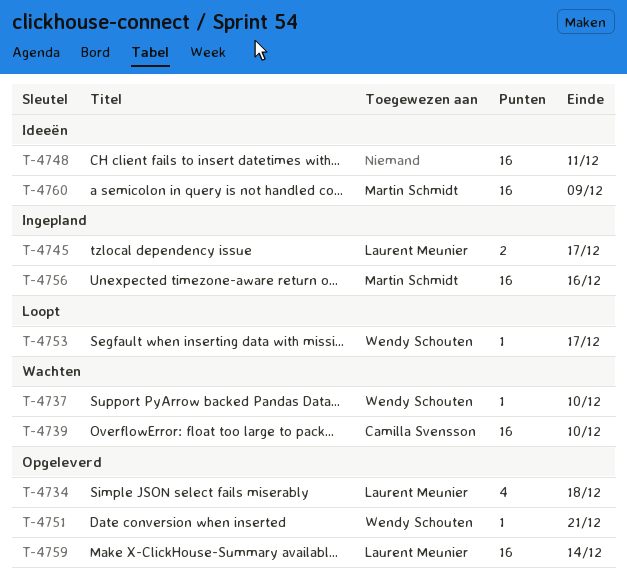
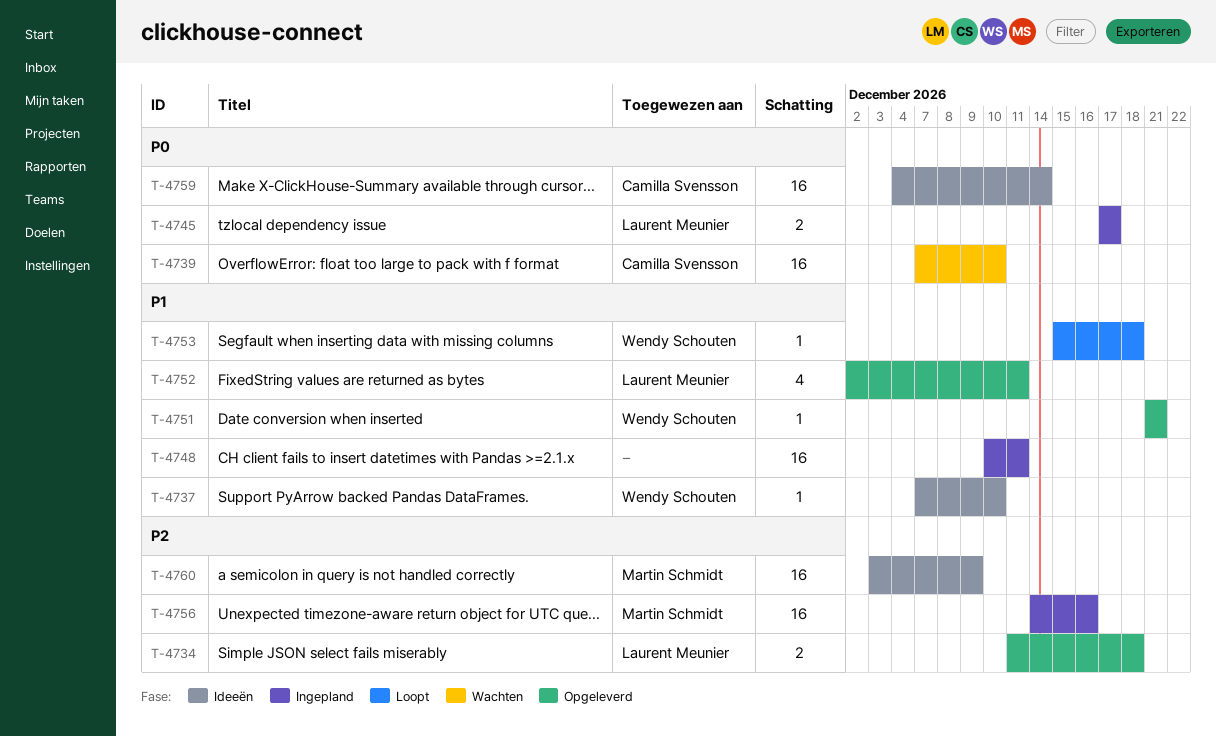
T-4734, estimate: 4 -> 2
T-4737, status: Wachten -> Ideeën
T-4748, status: Ideeën -> Ingepland
T-4752: none -> present
T-4753, due: Dec 17 -> Dec 18
T-4759, status: Opgeleverd -> Ideeën
T-4759, owner: Laurent Meunier -> Camilla Svensson

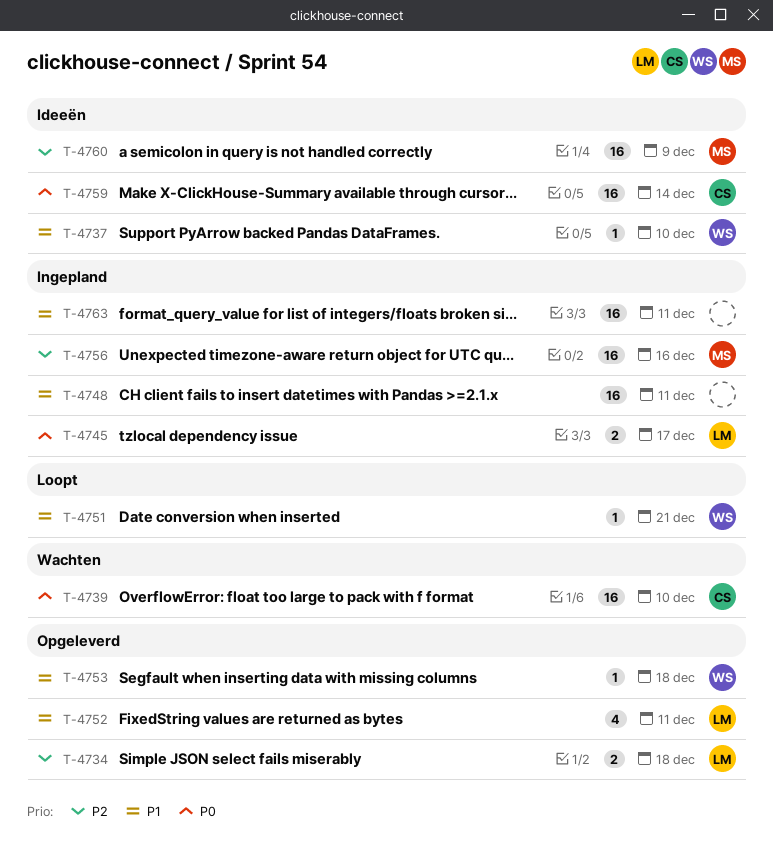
T-4751, status: Opgeleverd -> Loopt
T-4753, status: Loopt -> Opgeleverd
T-4763: none -> present

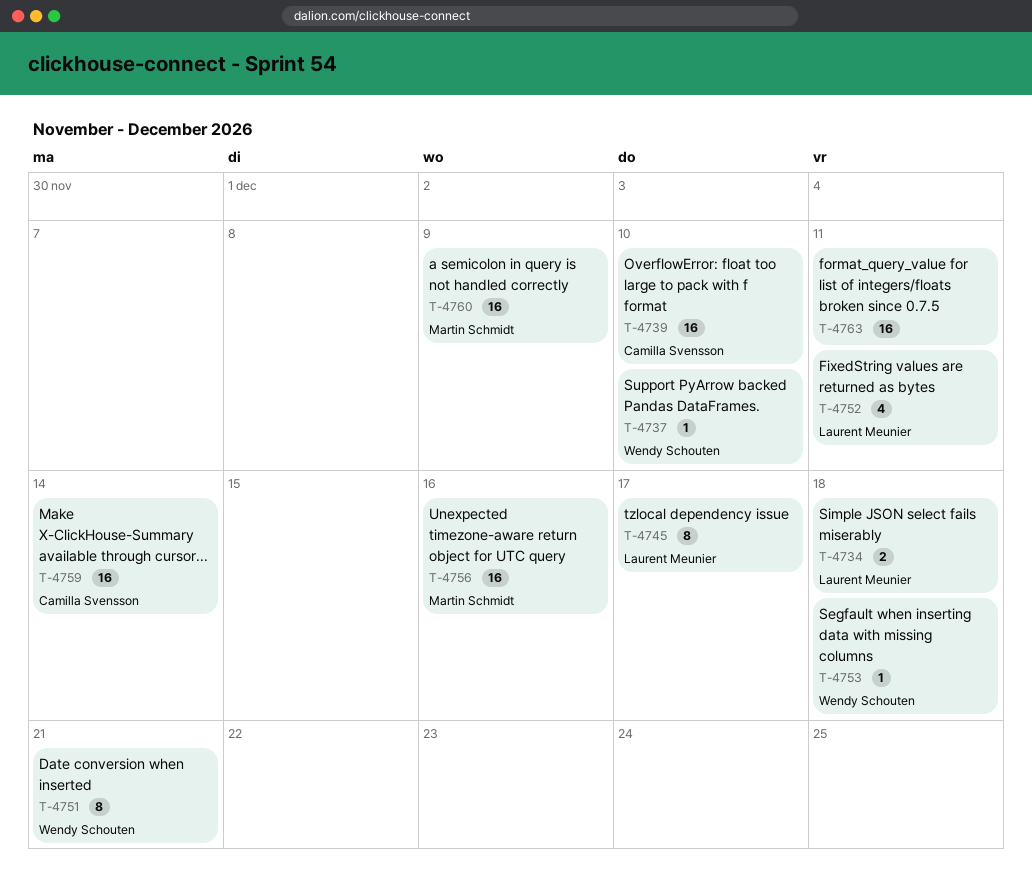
T-4745, estimate: 2 -> 8
T-4748: present -> none
T-4751, estimate: 1 -> 8

